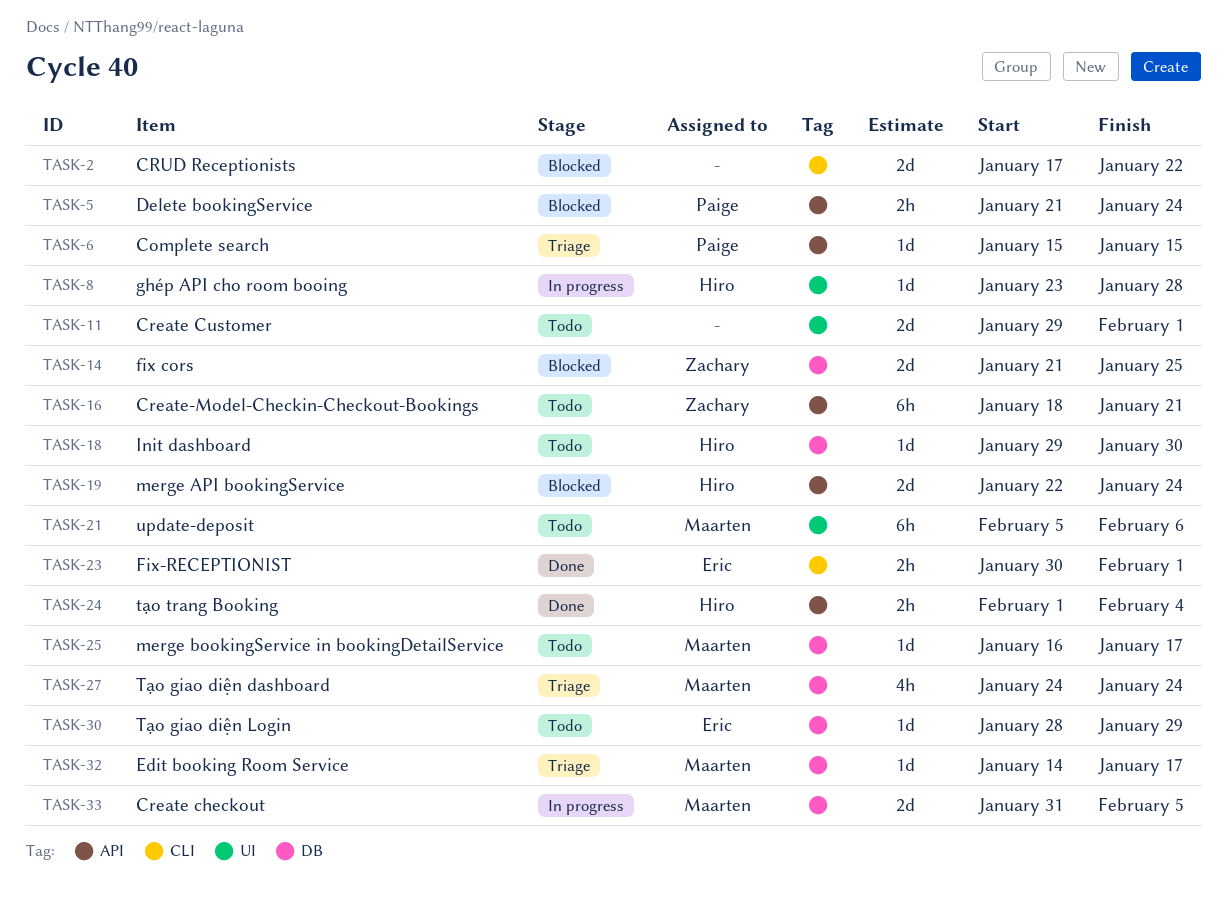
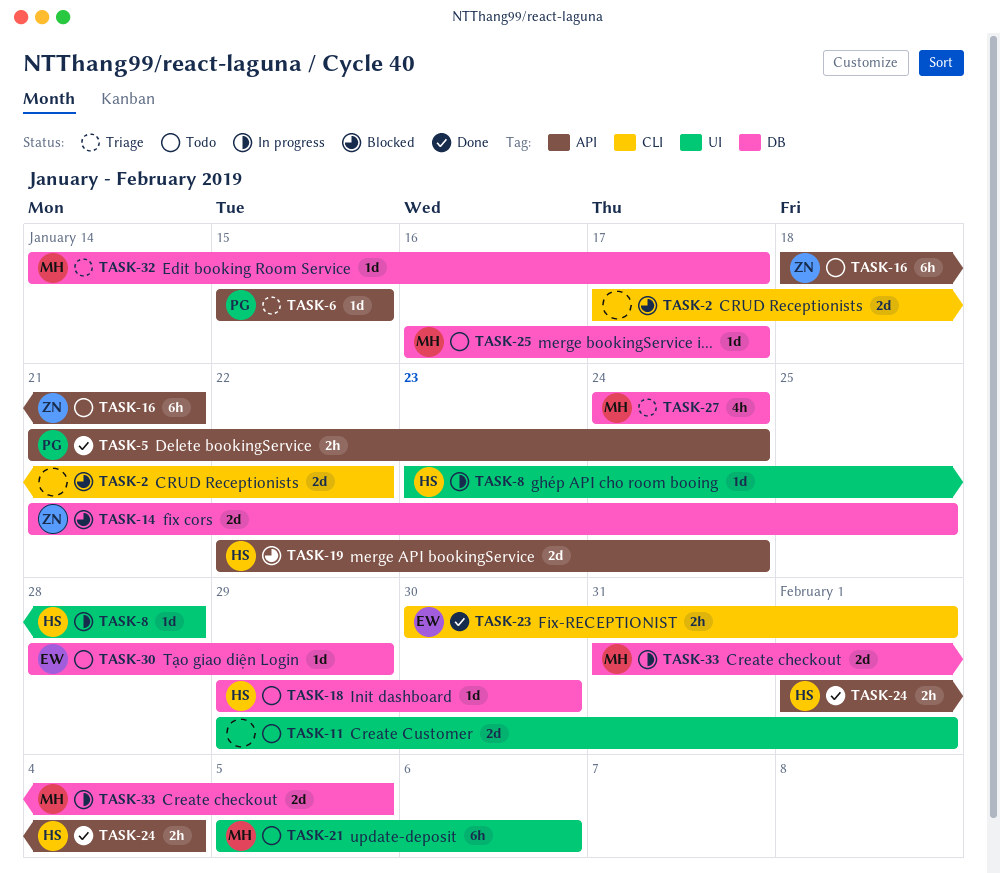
TASK-5, status: Blocked -> Done

